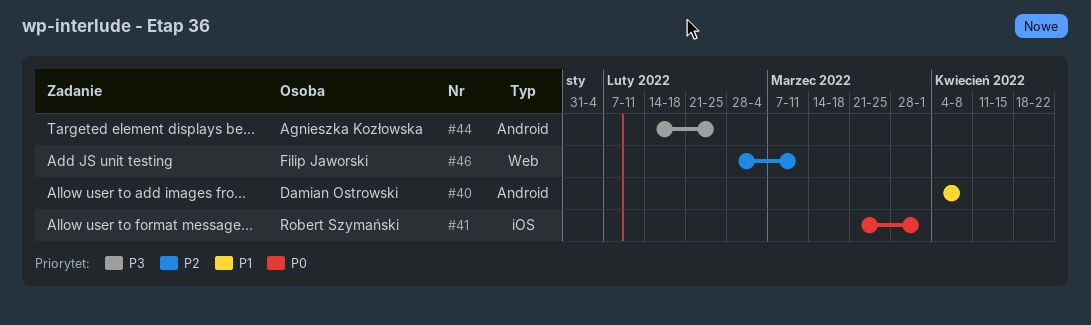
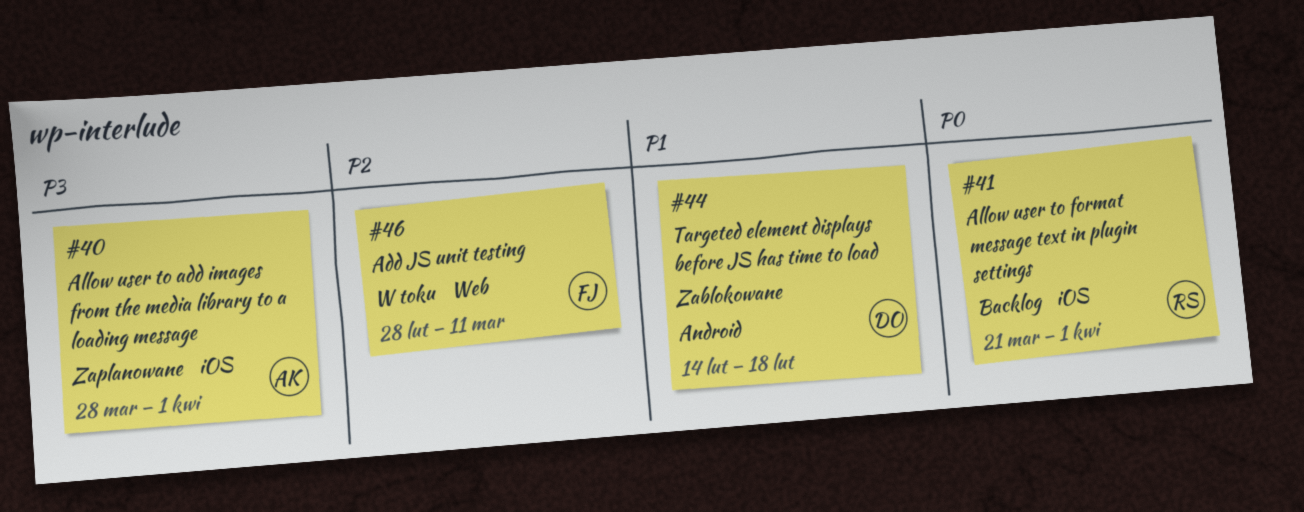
#40, owner: Damian Ostrowski -> Agnieszka Kozłowska
#40, priority: P1 -> P3
#40, label: Android -> iOS
#40, start: Apr 4 -> Mar 28
#40, due: Apr 8 -> Apr 1
#44, owner: Agnieszka Kozłowska -> Damian Ostrowski
#44, priority: P3 -> P1
#44, due: Feb 25 -> Feb 18

